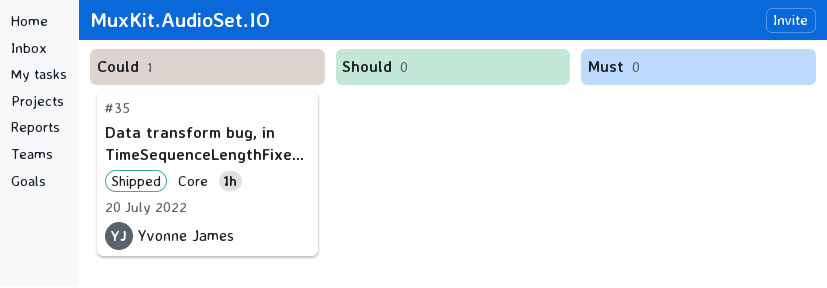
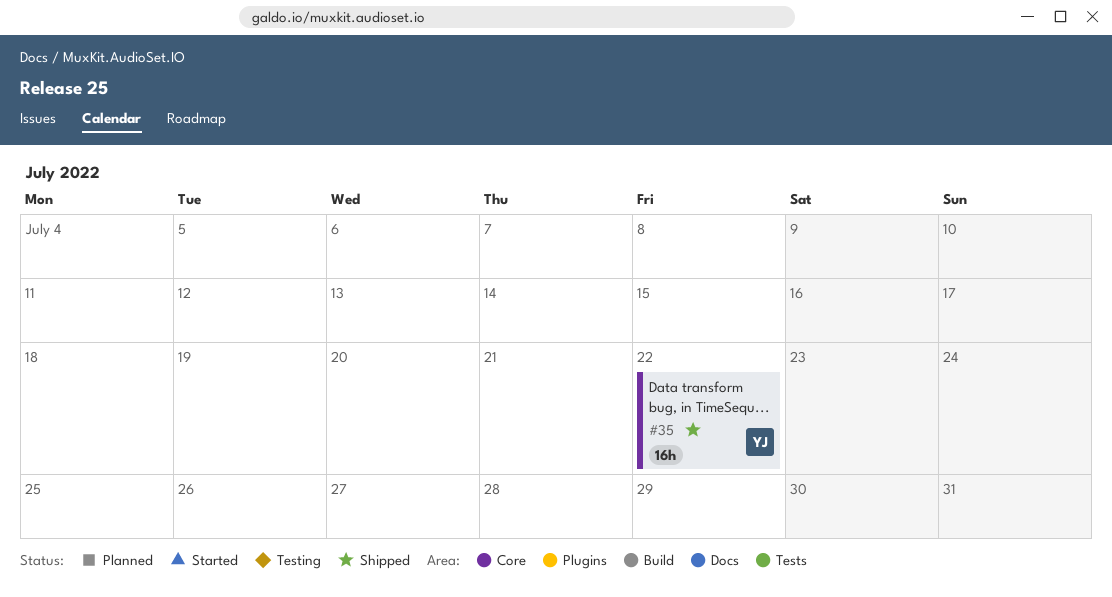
#35, estimate: 1h -> 16h
#35, due: Jul 20 -> Jul 22

